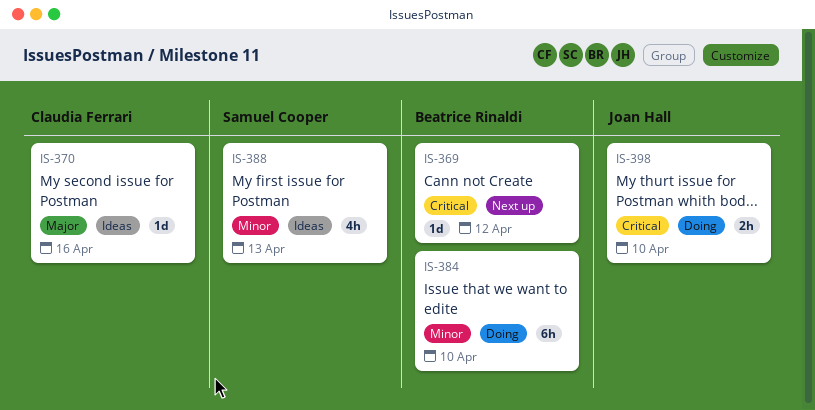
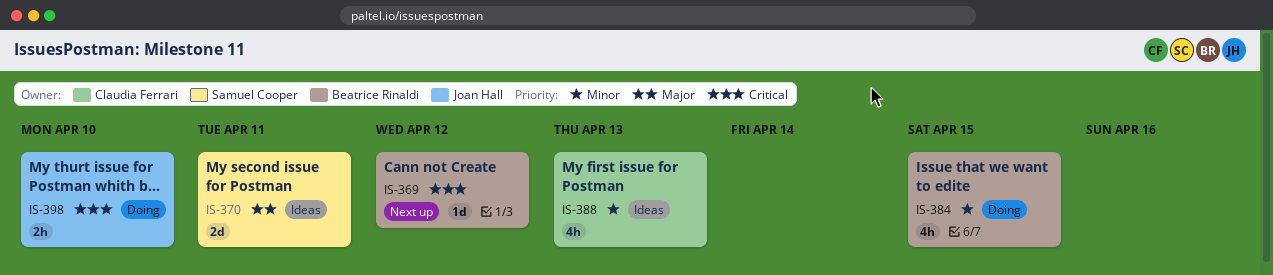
IS-370, owner: Claudia Ferrari -> Samuel Cooper
IS-370, estimate: 1d -> 2d
IS-370, due: Apr 16 -> Apr 11
IS-384, estimate: 6h -> 4h
IS-384, due: Apr 10 -> Apr 15
IS-388, owner: Samuel Cooper -> Claudia Ferrari

